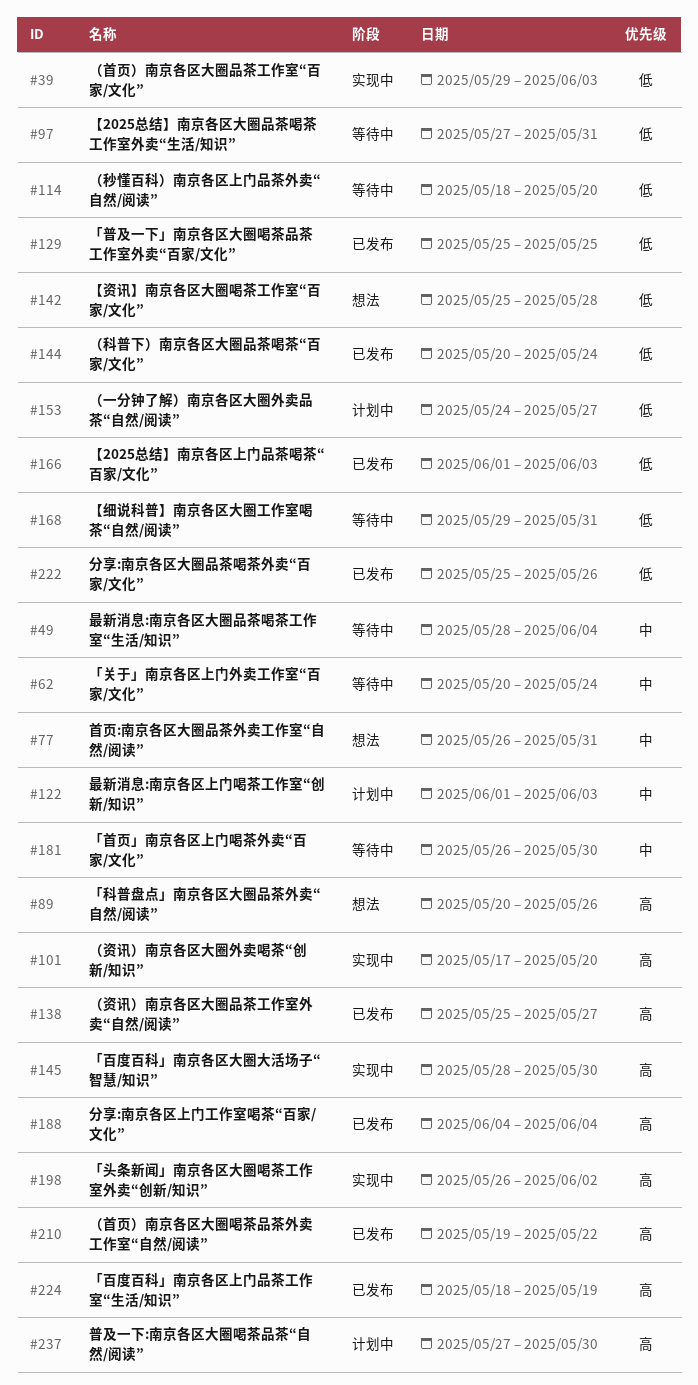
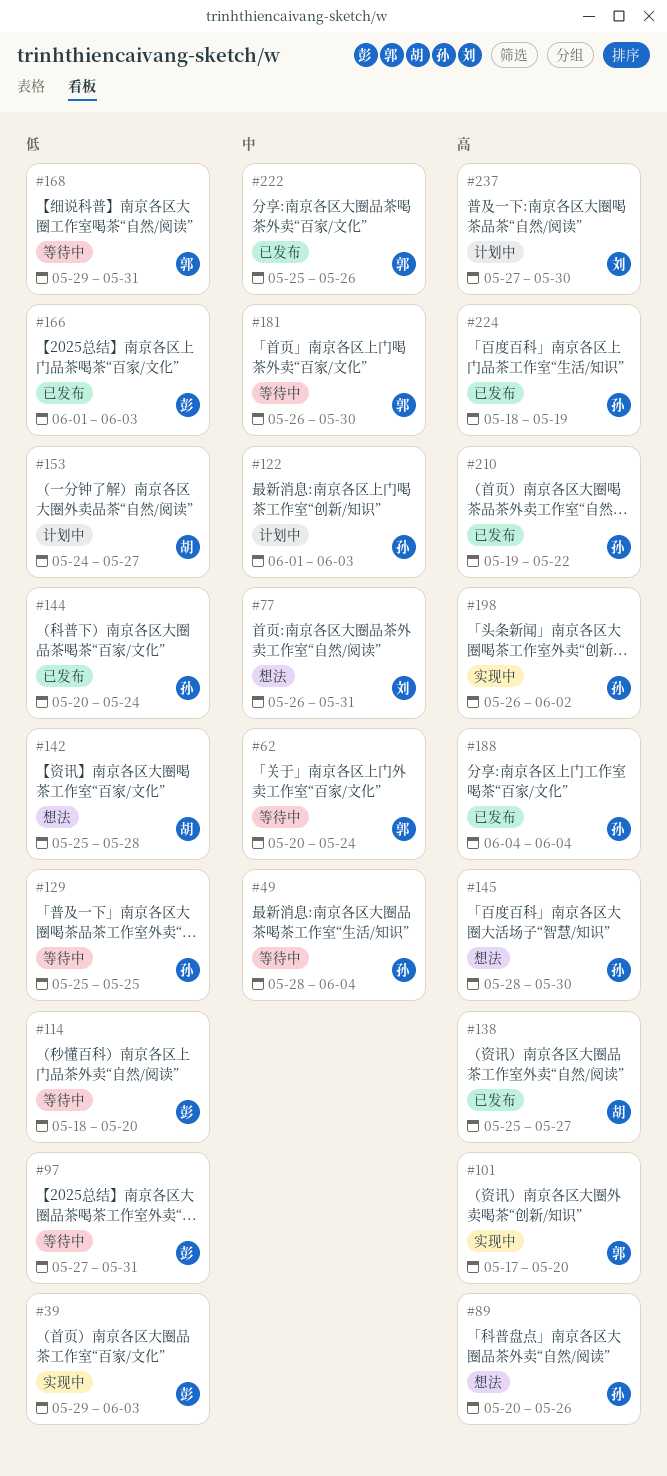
#129, status: 已发布 -> 等待中
#145, status: 实现中 -> 想法
#222, priority: 低 -> 中

